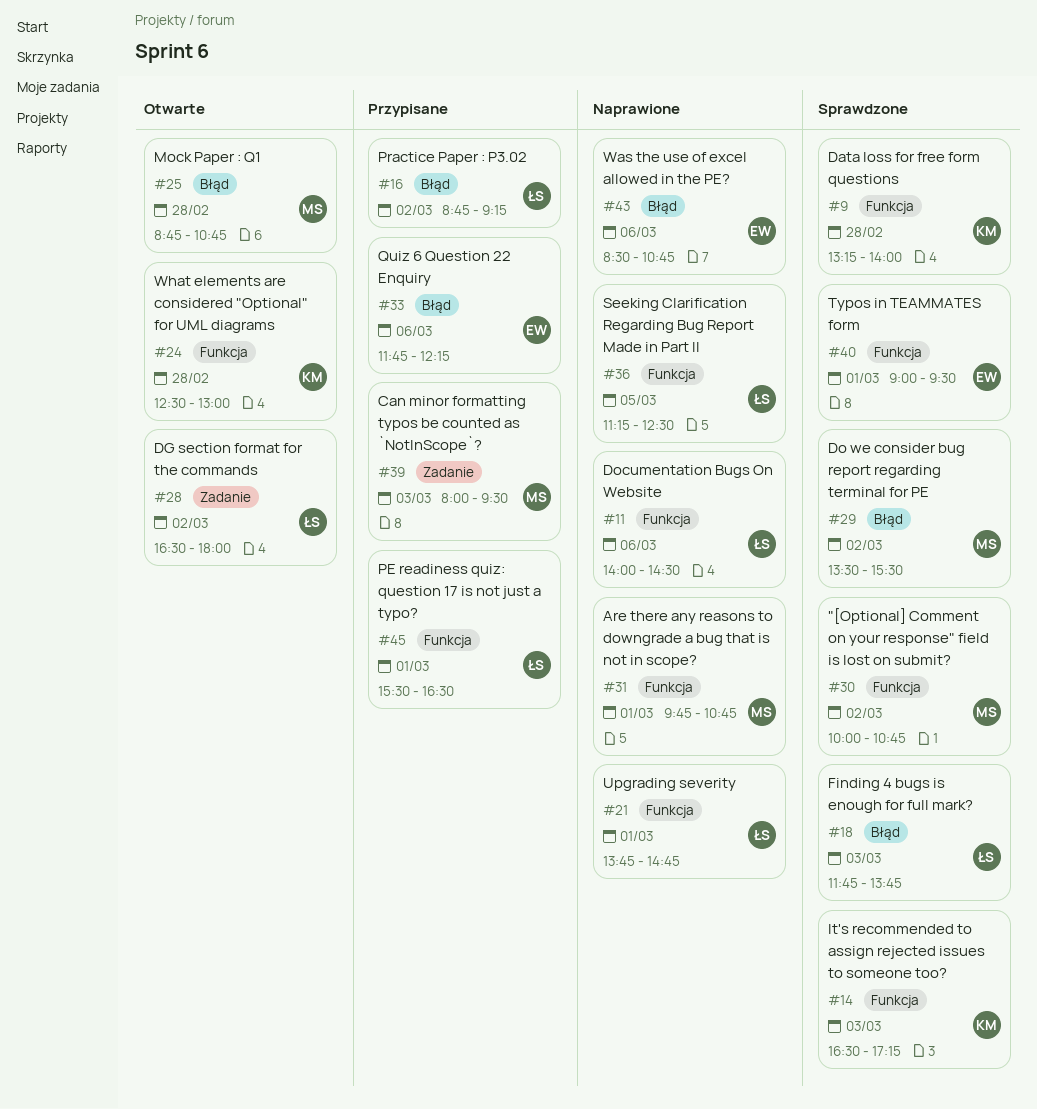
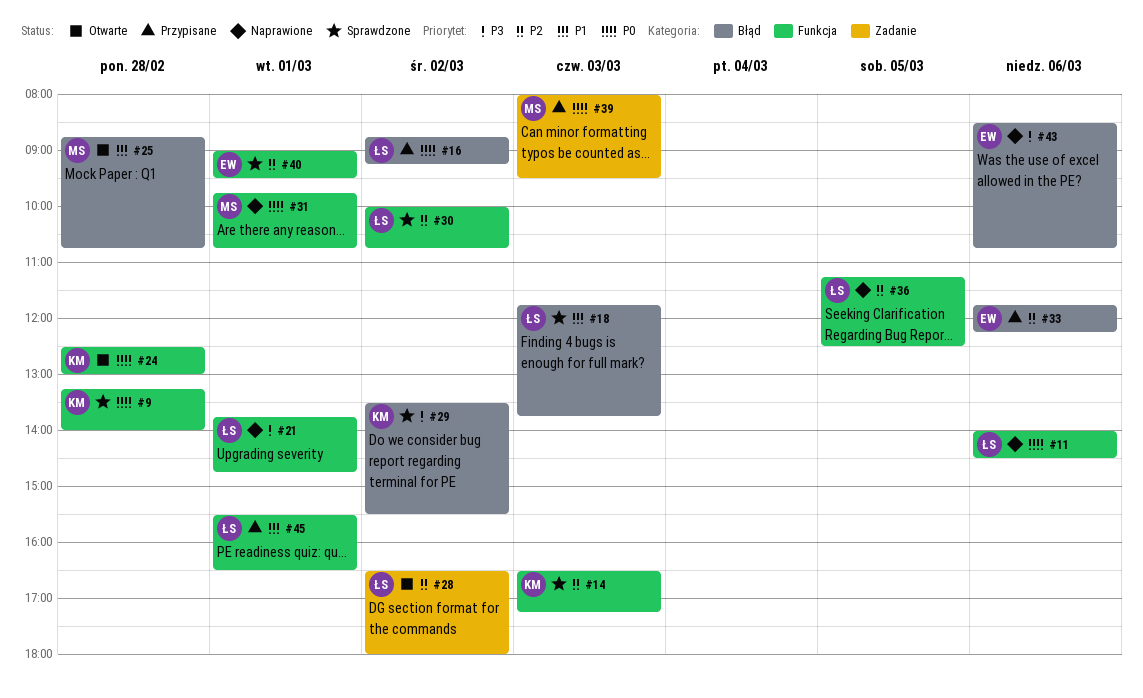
#29, owner: MS -> KM
#30, owner: MS -> ŁS

